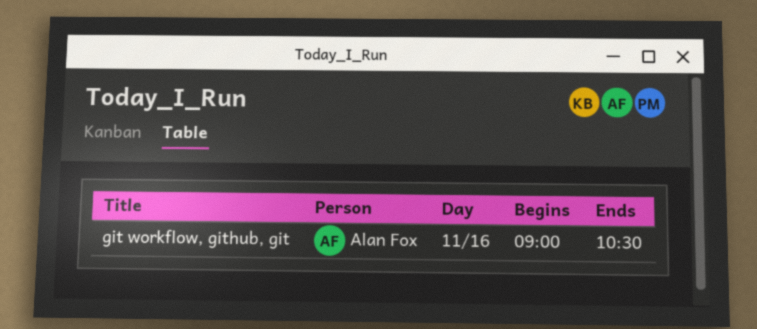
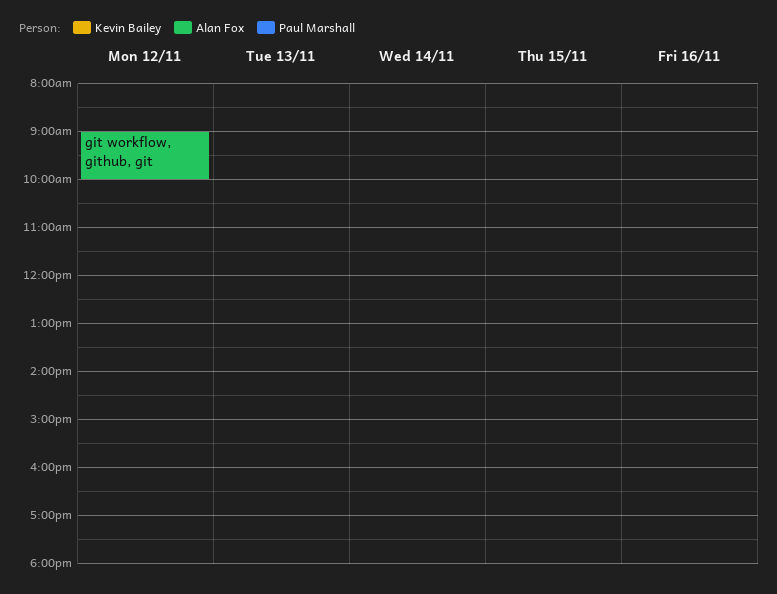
git workflow, github, git, day: Nov 16 -> Nov 12
git workflow, github, git, ends: 10:30 -> 10:00

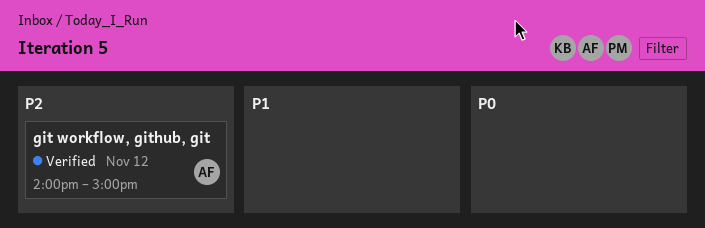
git workflow, github, git, begins: 09:00 -> 14:00
git workflow, github, git, ends: 10:00 -> 15:00

